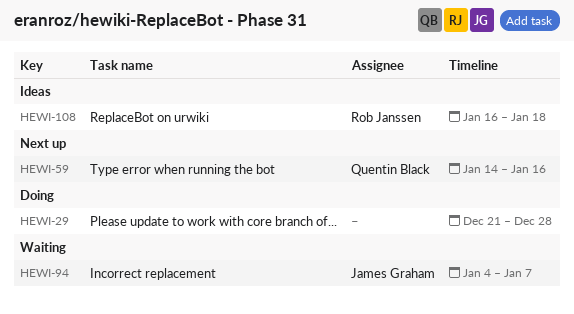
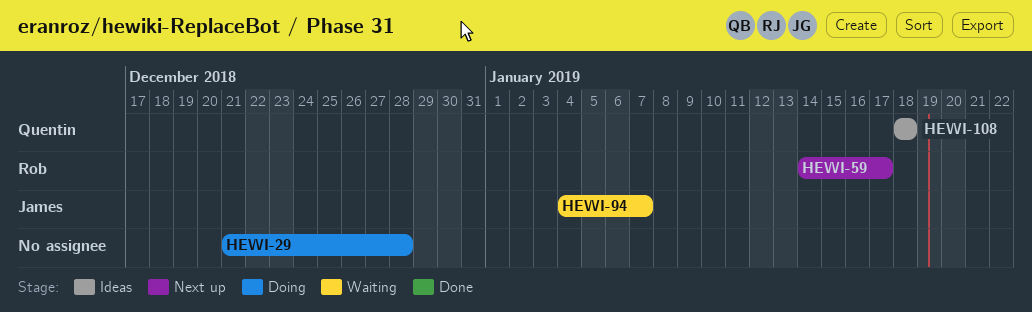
HEWI-59, owner: Quentin Black -> Rob Janssen
HEWI-59, due: Jan 16 -> Jan 17
HEWI-108, owner: Rob Janssen -> Quentin Black
HEWI-108, start: Jan 16 -> Jan 18

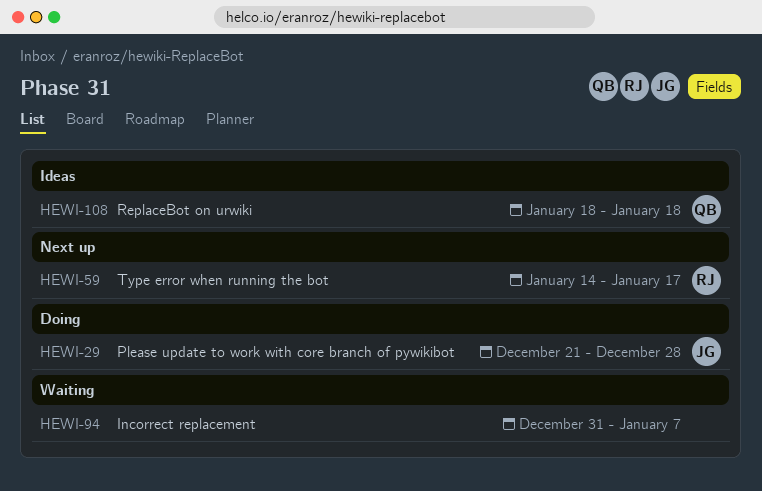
HEWI-29, owner: none -> James
HEWI-94, owner: James -> none
HEWI-94, start: Jan 4 -> Dec 31

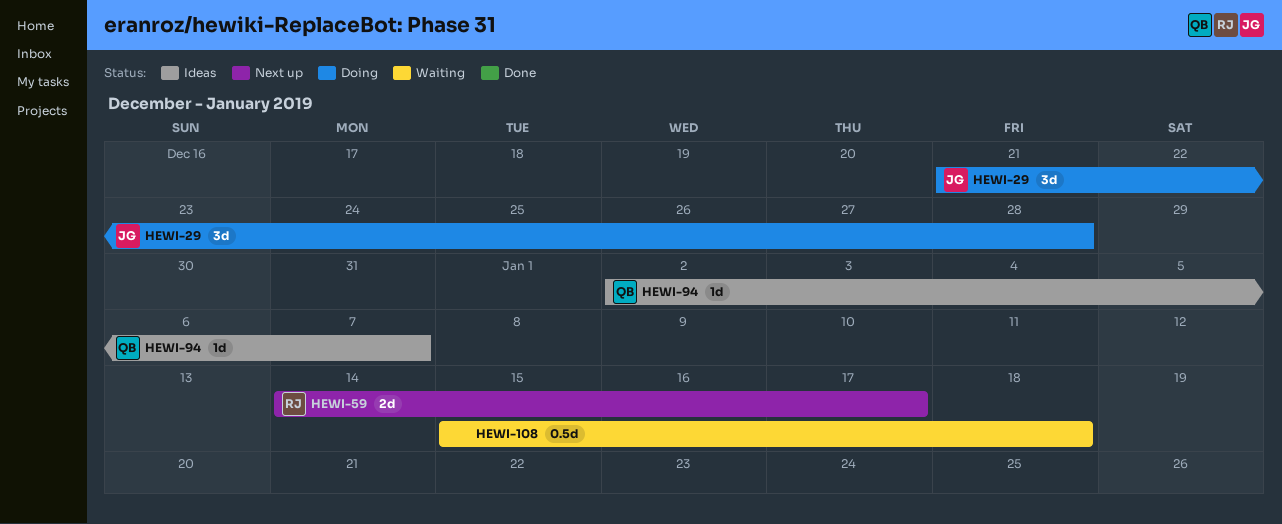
HEWI-94, status: Waiting -> Ideas
HEWI-94, owner: none -> QB
HEWI-94, start: Dec 31 -> Jan 2
HEWI-108, status: Ideas -> Waiting
HEWI-108, owner: QB -> none
HEWI-108, start: Jan 18 -> Jan 15

